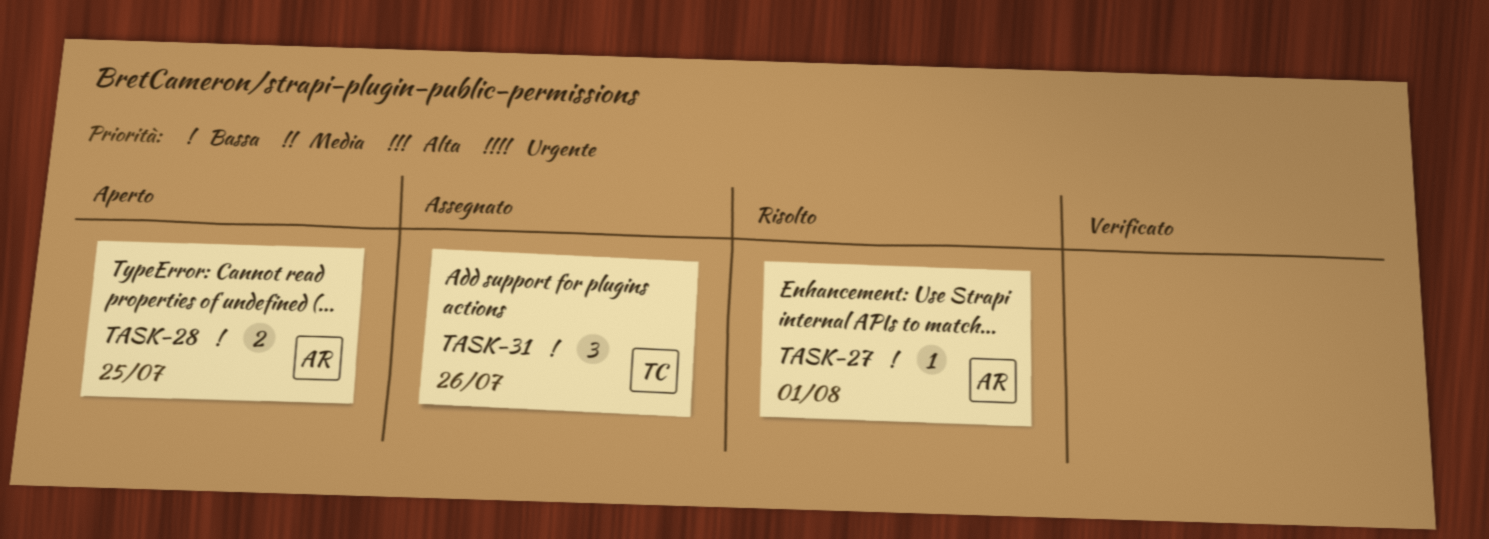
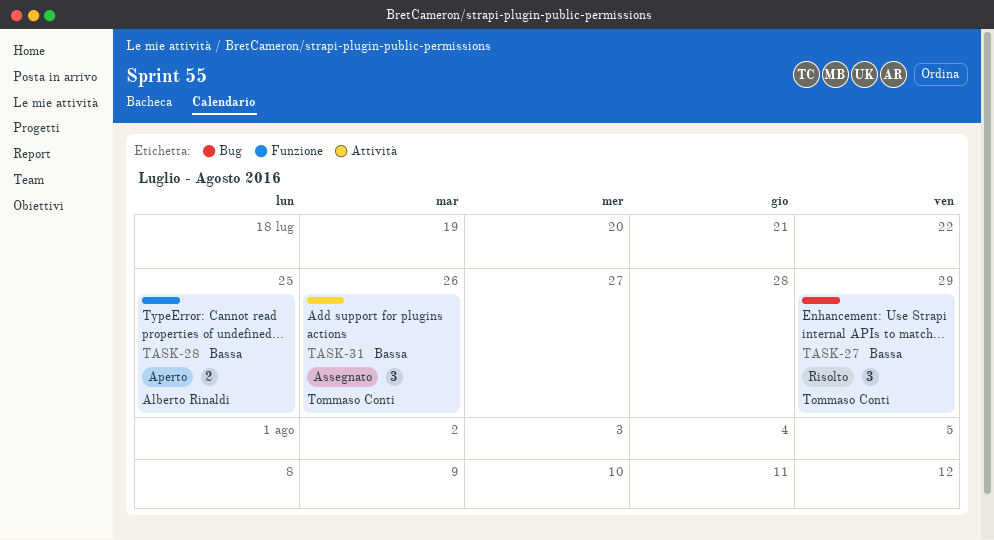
TASK-27, owner: Alberto Rinaldi -> Tommaso Conti
TASK-27, estimate: 1 -> 3
TASK-27, due: Aug 1 -> Jul 29

